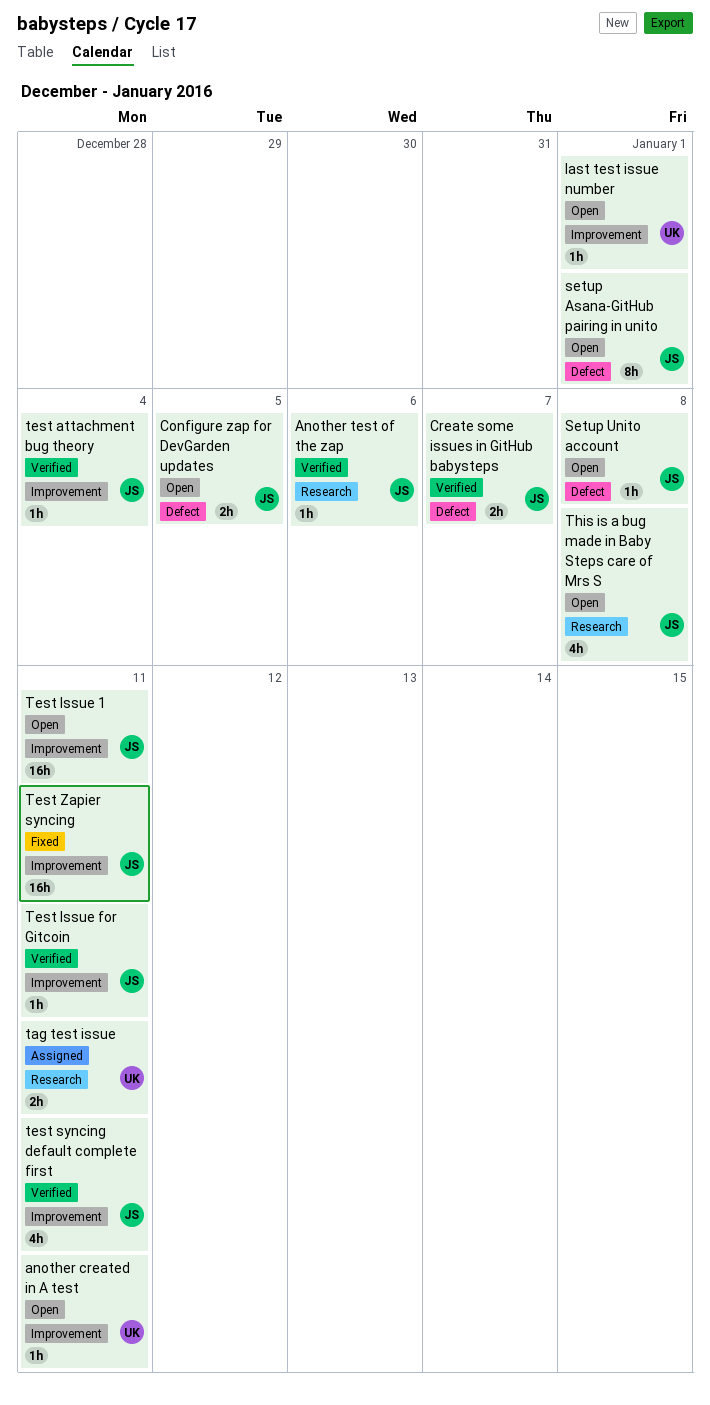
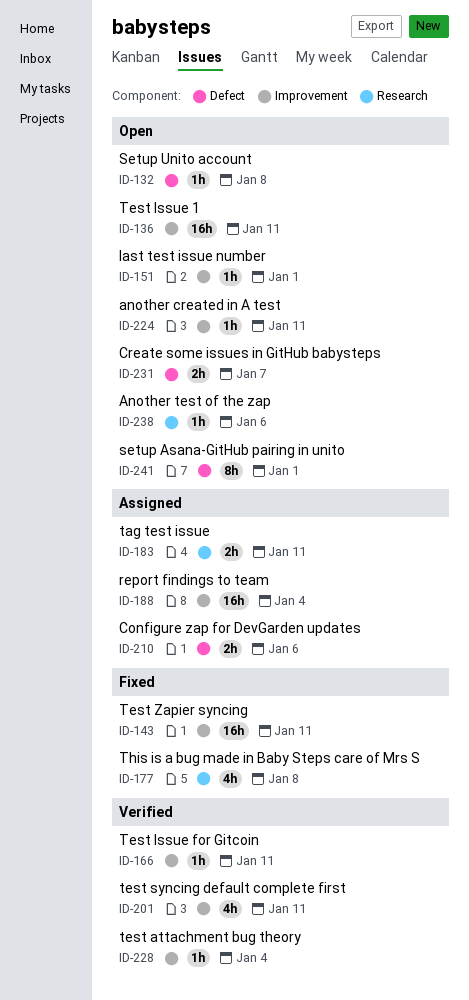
Another test of the zap, status: Verified -> Open
Configure zap for DevGarden updates, status: Open -> Assigned
Configure zap for DevGarden updates, due: Jan 5 -> Jan 6
Create some issues in GitHub babysteps, status: Verified -> Open
report findings to team: none -> present
This is a bug made in Baby Steps care of Mrs S, status: Open -> Fixed

